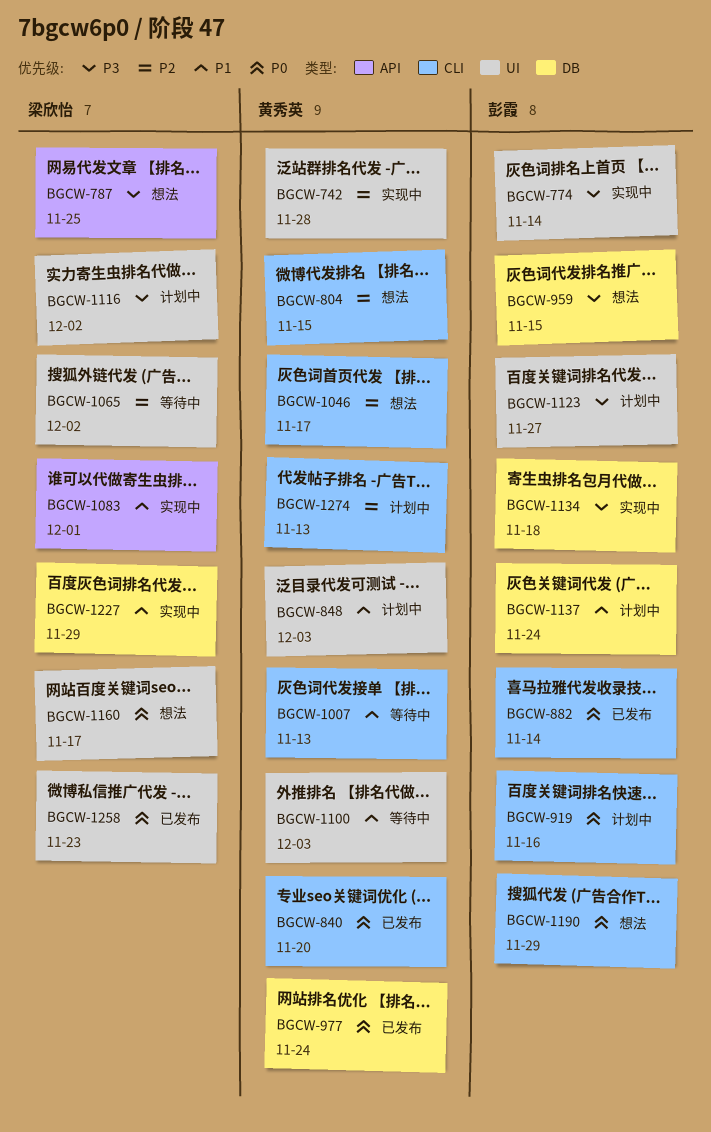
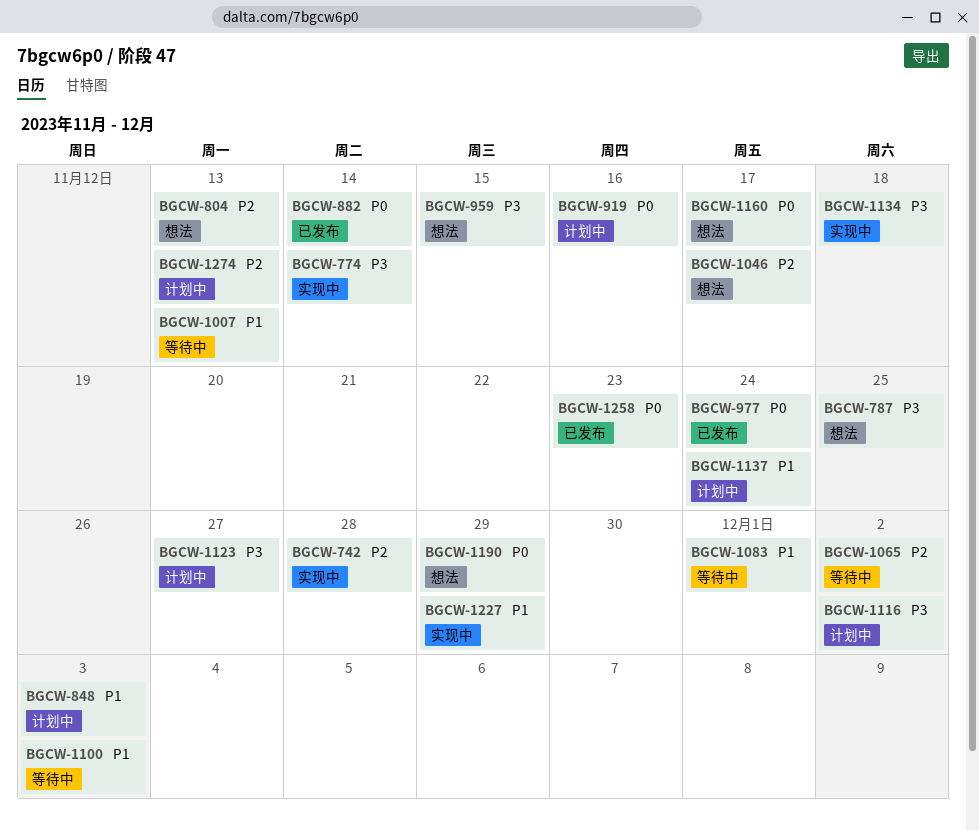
BGCW-804, due: Nov 15 -> Nov 13
BGCW-840: present -> none
BGCW-1083, status: 实现中 -> 等待中

